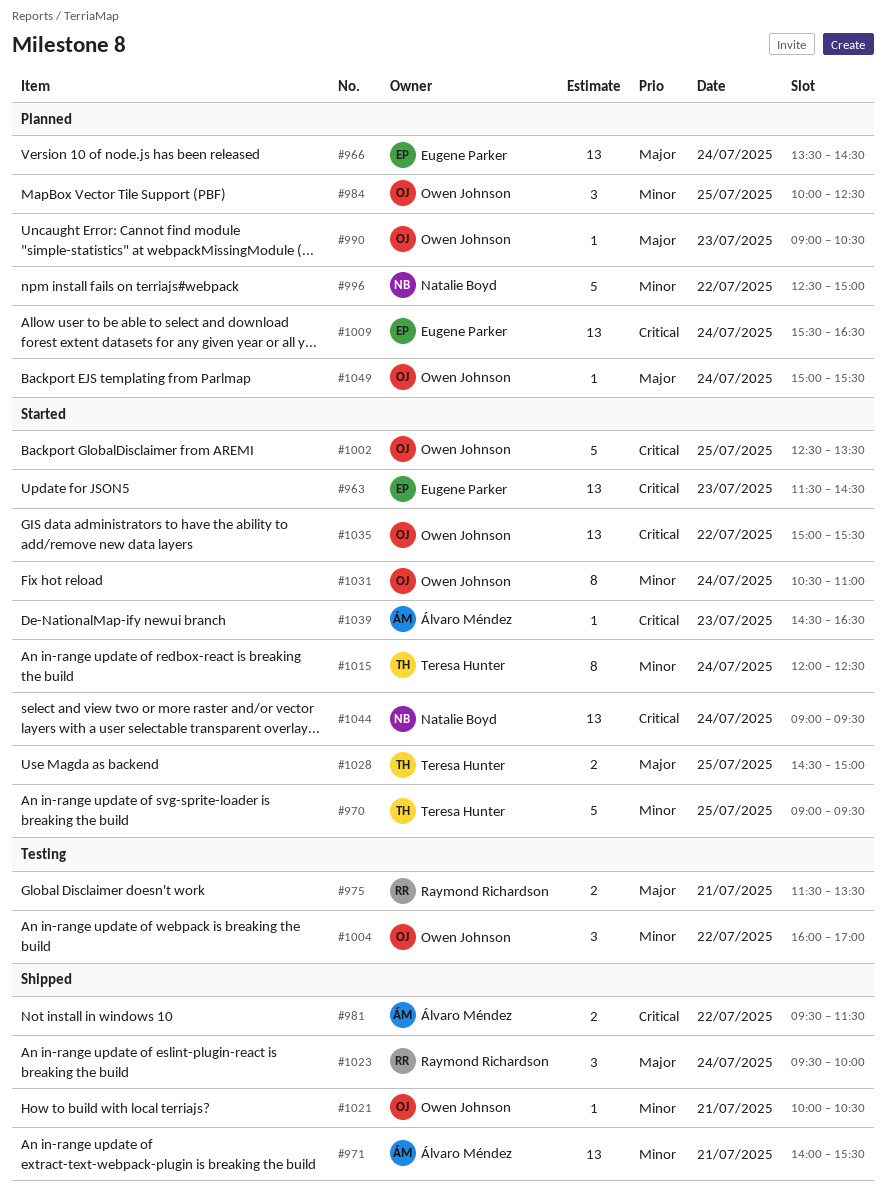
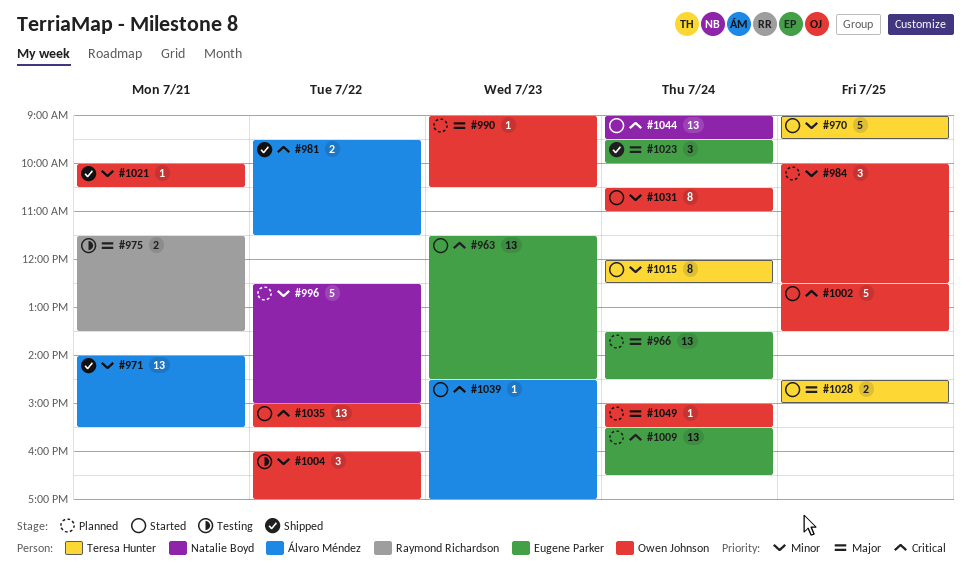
#1023, owner: Raymond Richardson -> Eugene Parker
#1039, ends: 16:30 -> 17:00

